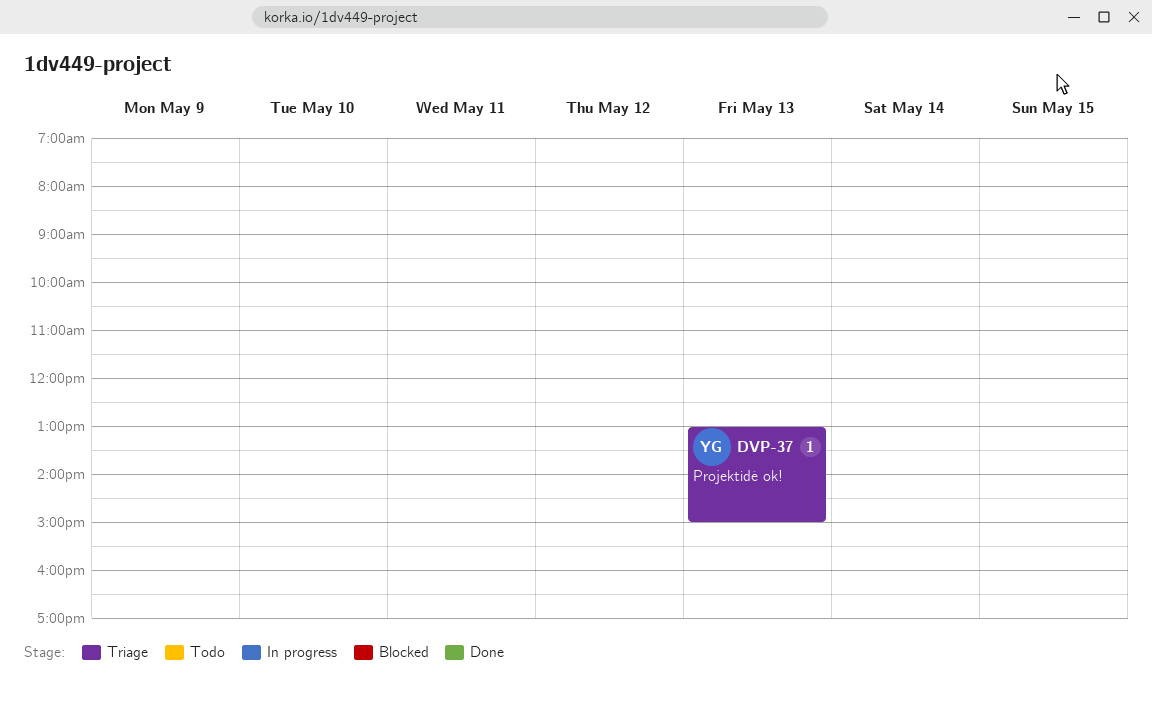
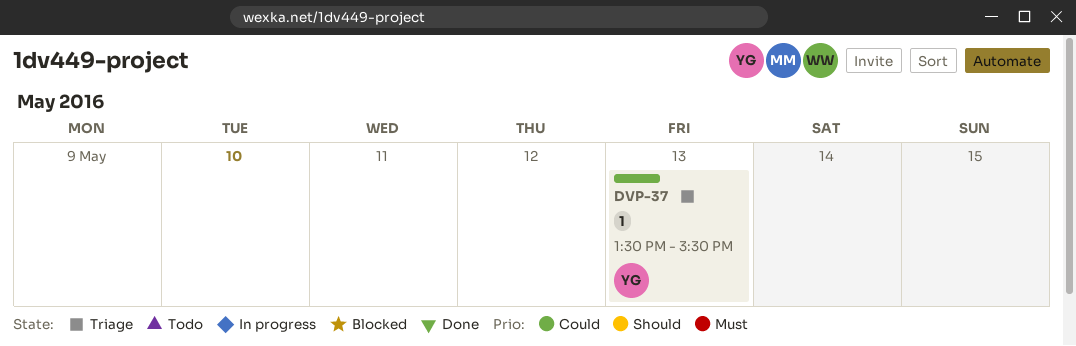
DVP-37, begins: 13:00 -> 13:30
DVP-37, ends: 15:00 -> 15:30

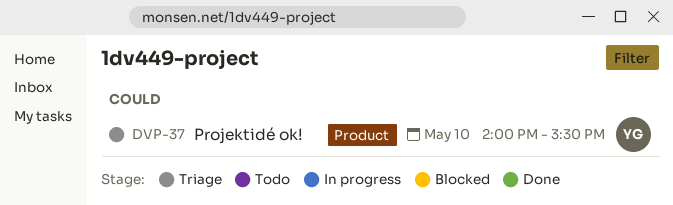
DVP-37, day: May 13 -> May 10
DVP-37, begins: 13:30 -> 14:00

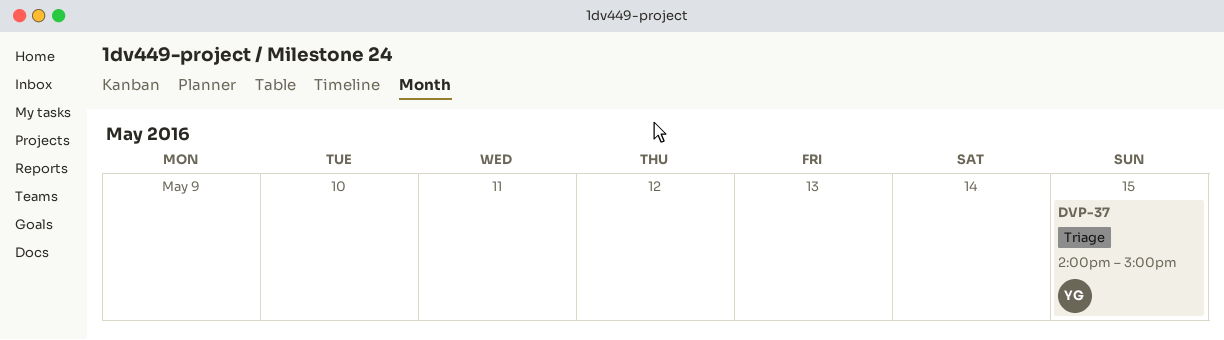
DVP-37, day: May 10 -> May 15
DVP-37, ends: 15:30 -> 15:00

